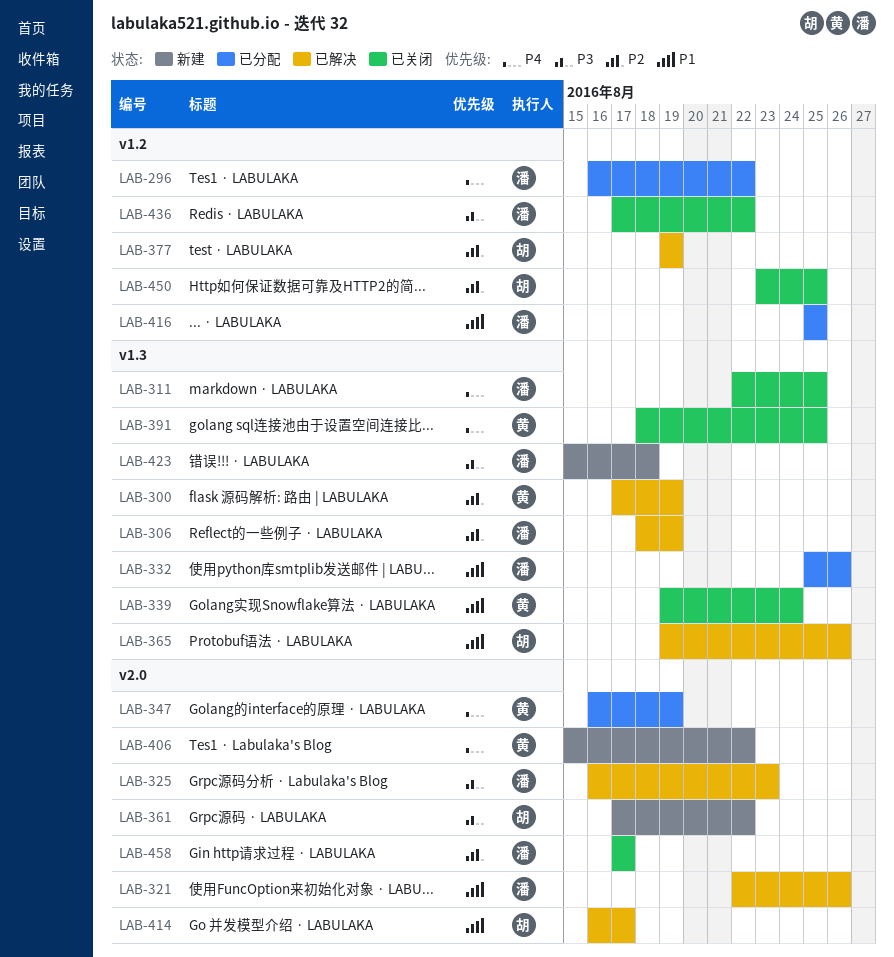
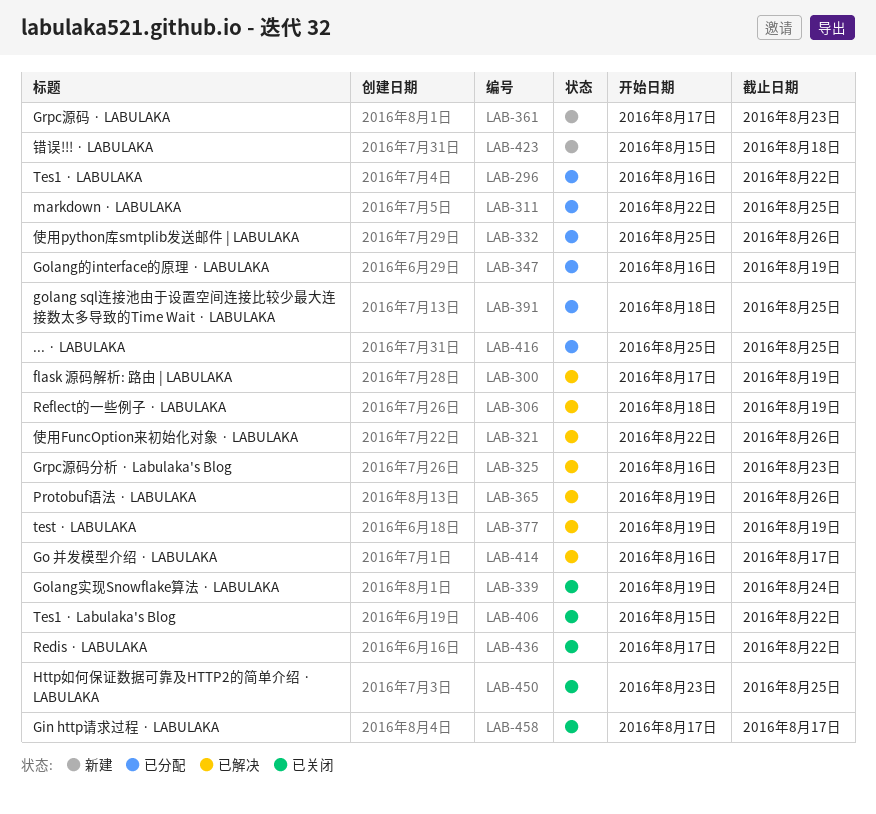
LAB-311, status: 已关闭 -> 已分配
LAB-361, due: Aug 22 -> Aug 23
LAB-391, status: 已关闭 -> 已分配
LAB-406, status: 新建 -> 已关闭

